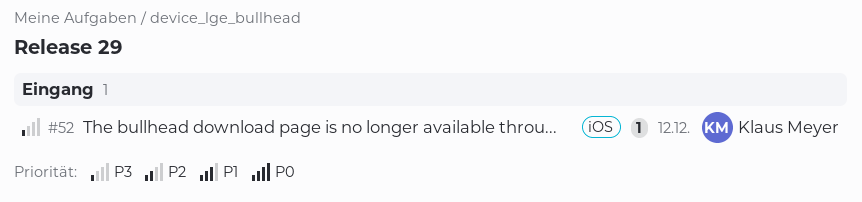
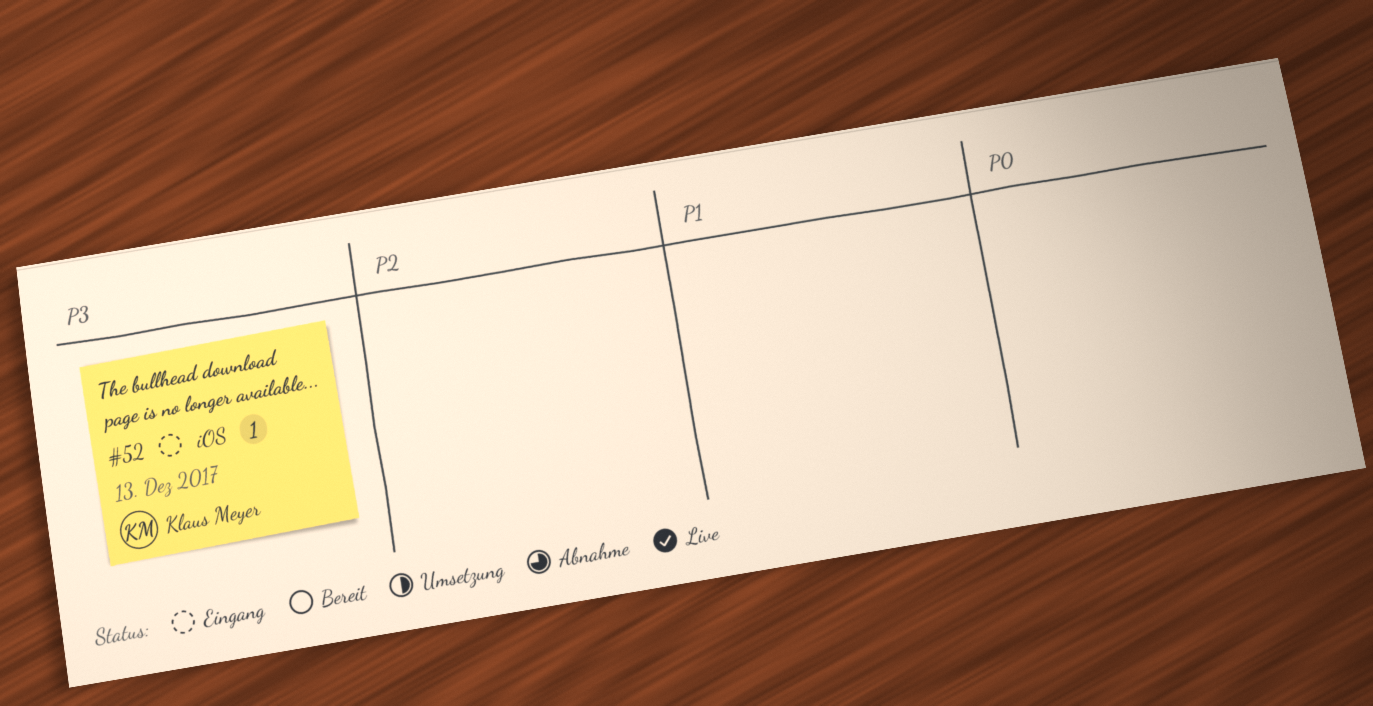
#52, due: Dec 12 -> Dec 13

